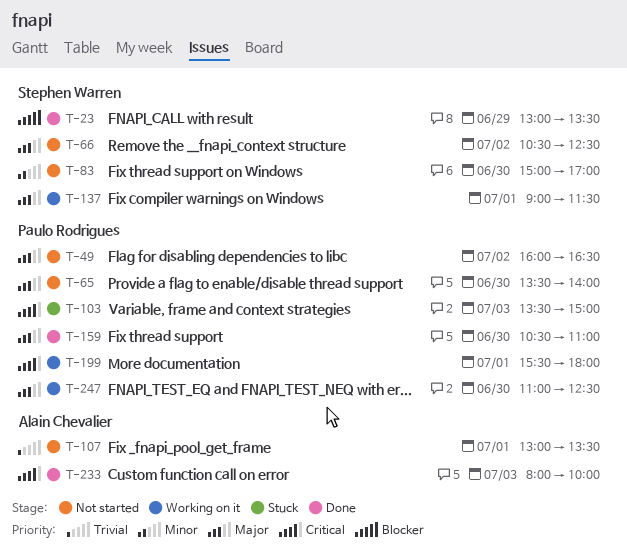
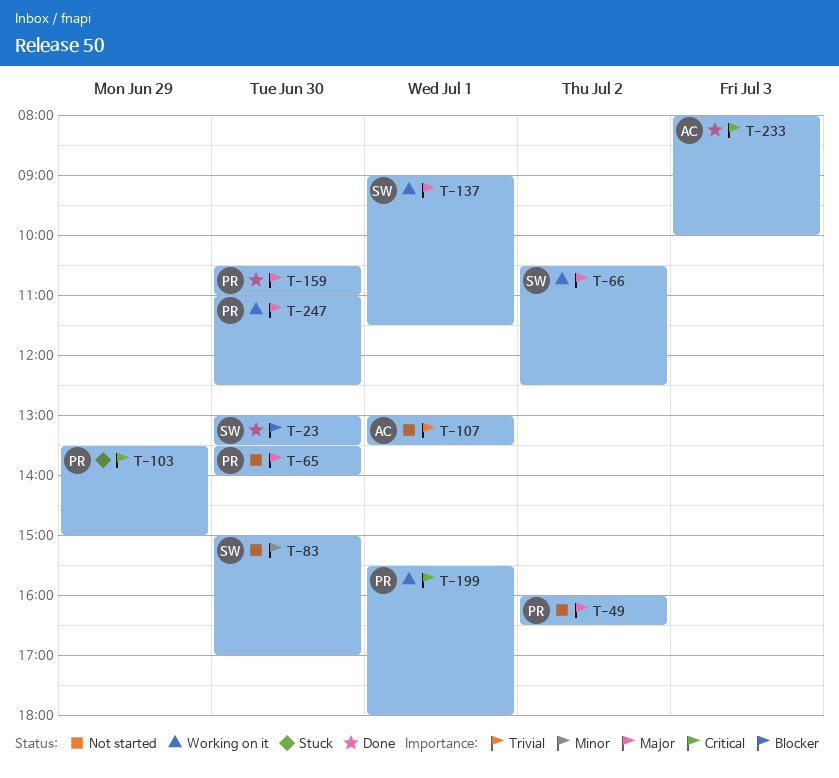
T-23, day: Jun 29 -> Jun 30
T-66, status: Not started -> Working on it
T-103, day: Jul 3 -> Jun 29

